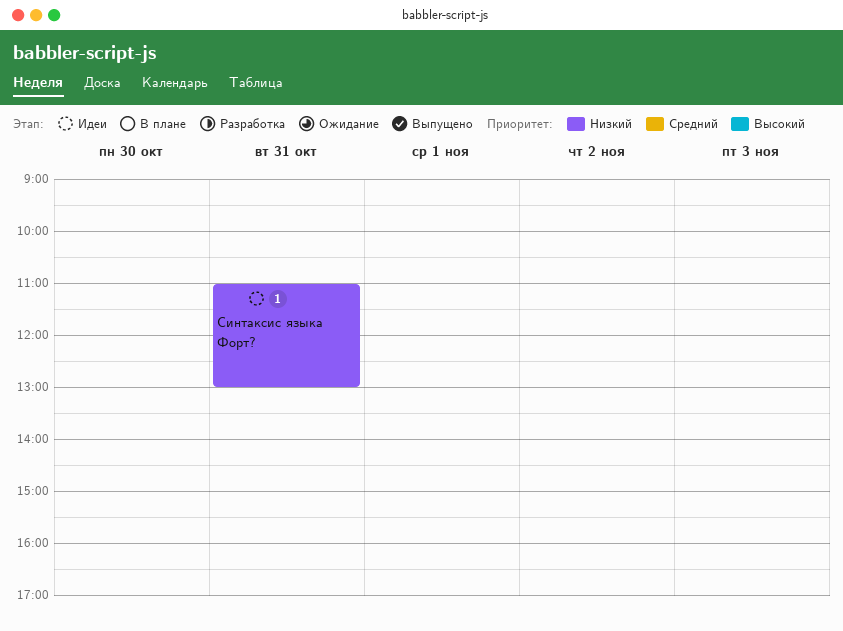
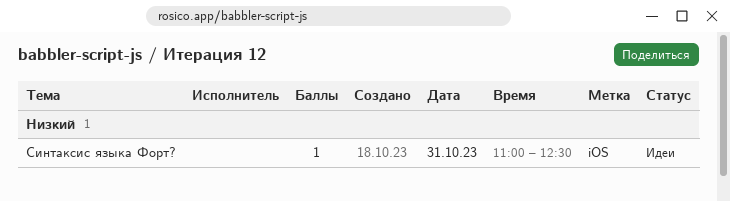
Синтаксис языка Форт?, ends: 13:00 -> 12:30

